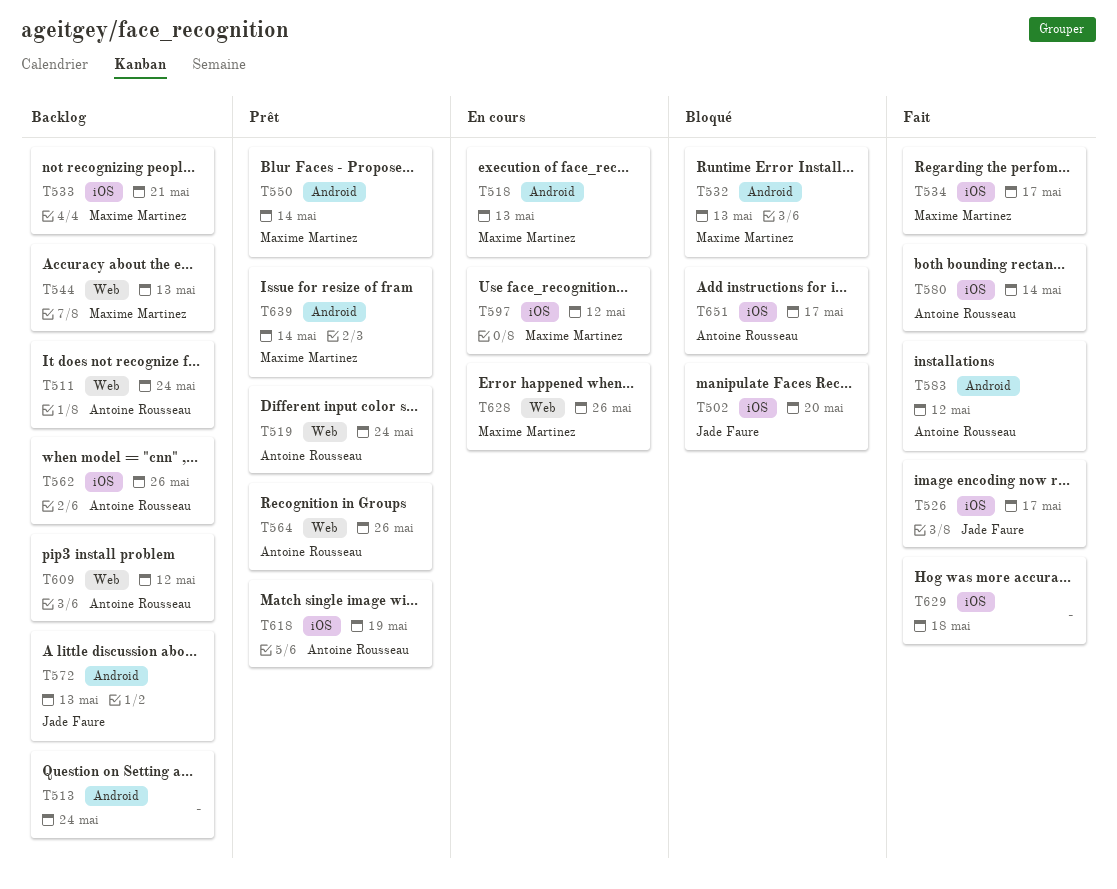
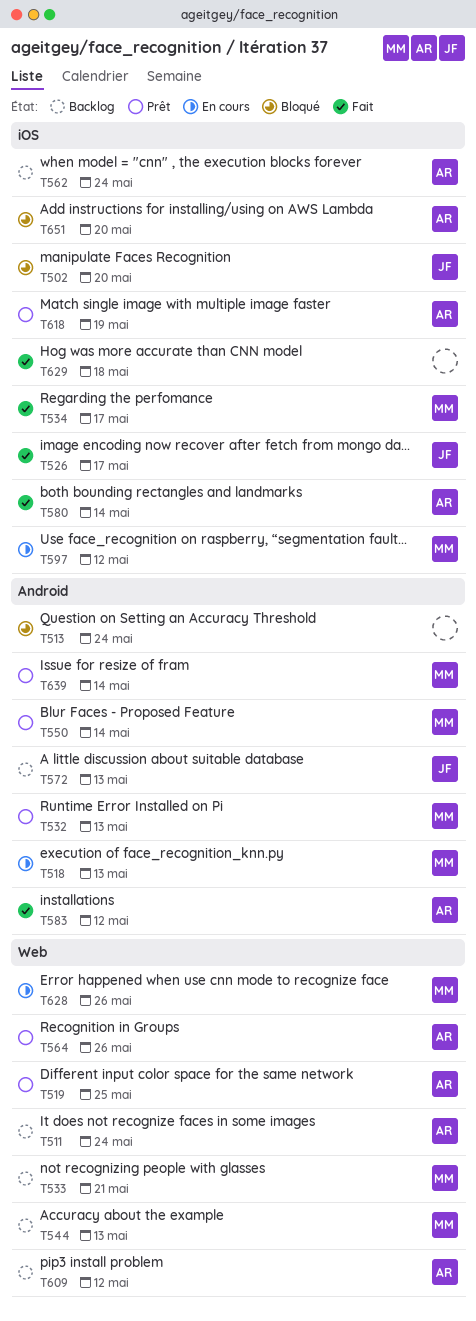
T513, status: Backlog -> Bloqué
T519, due: May 24 -> May 25
T532, status: Bloqué -> Prêt
T533, label: iOS -> Web
T562, due: May 26 -> May 24
T651, due: May 17 -> May 20

